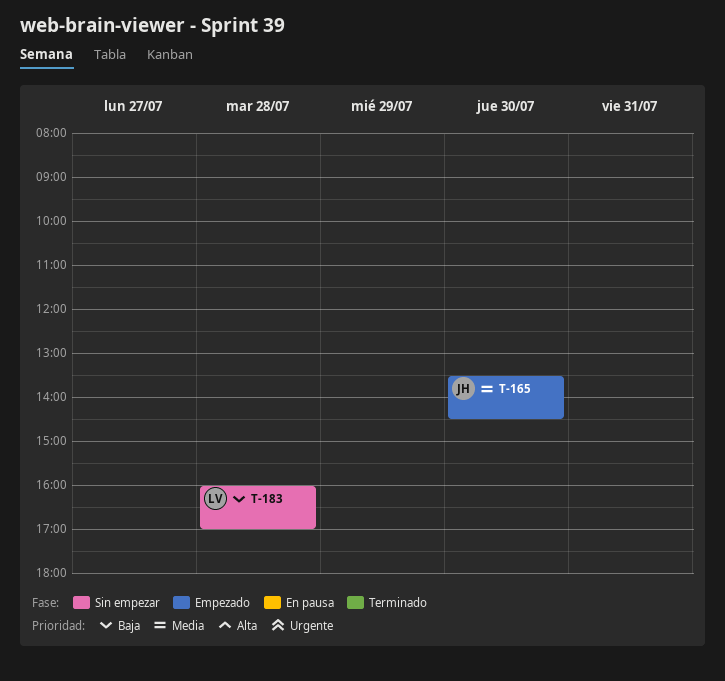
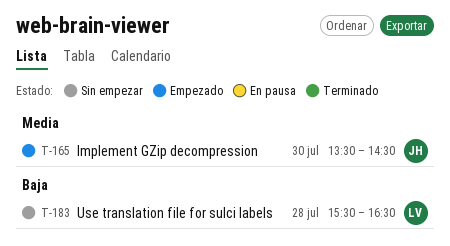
T-183, begins: 16:00 -> 15:30
T-183, ends: 17:00 -> 16:30

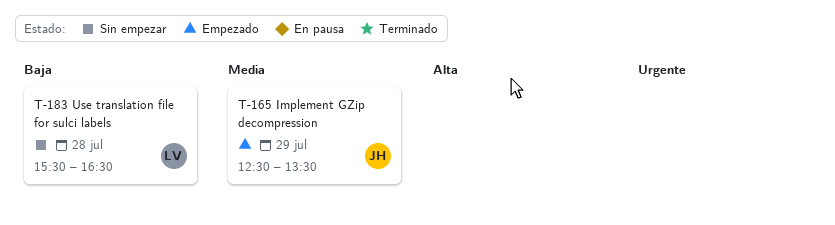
T-165, day: Jul 30 -> Jul 29
T-165, begins: 13:30 -> 12:30
T-165, ends: 14:30 -> 13:30

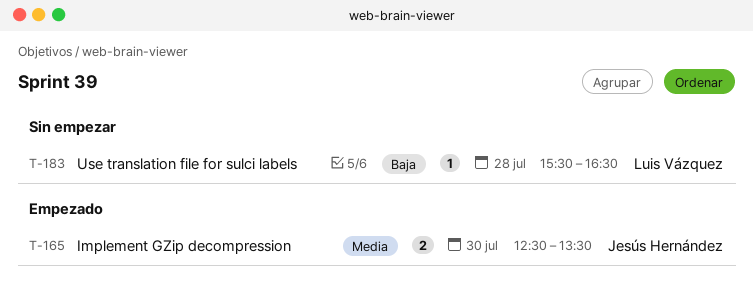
T-165, day: Jul 29 -> Jul 30

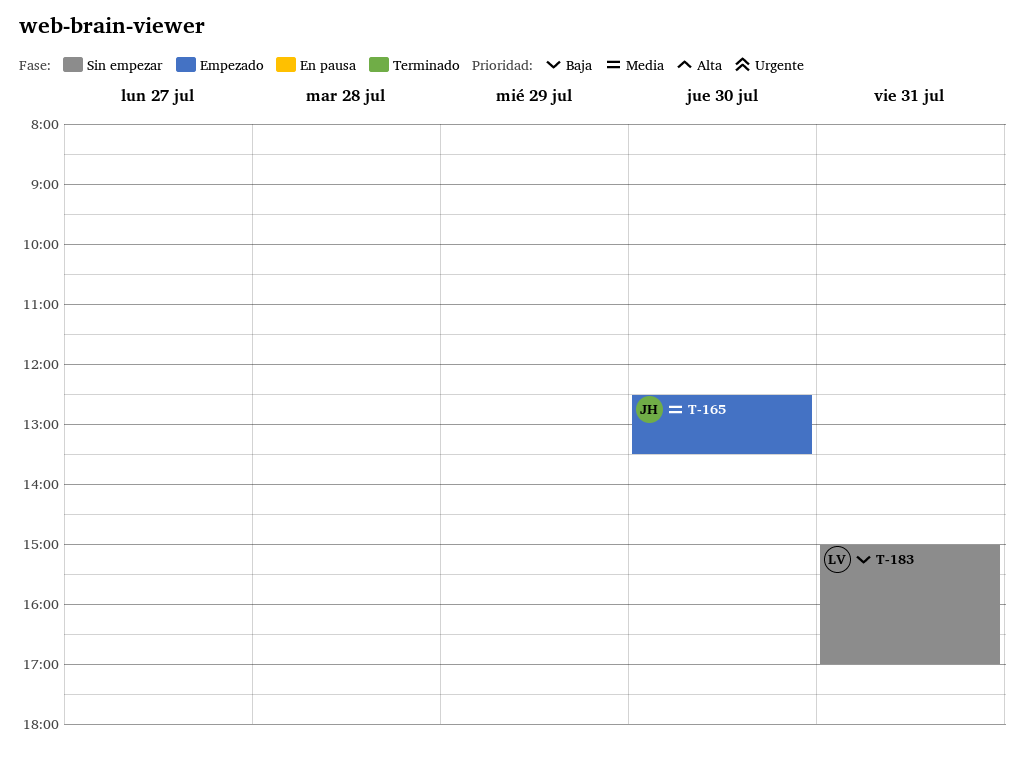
T-183, day: Jul 28 -> Jul 31
T-183, begins: 15:30 -> 15:00
T-183, ends: 16:30 -> 17:00

